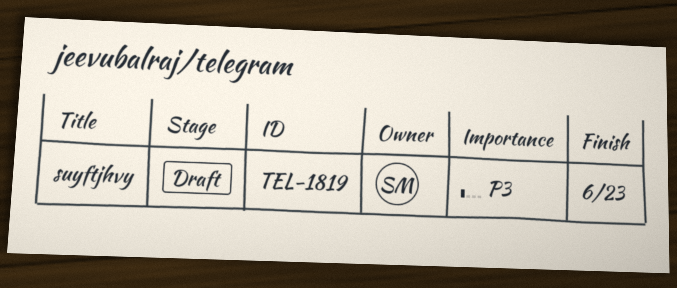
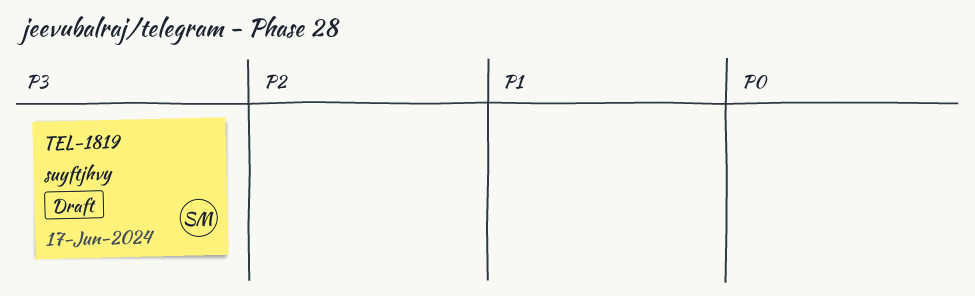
TEL-1819, due: Jun 23 -> Jun 17

